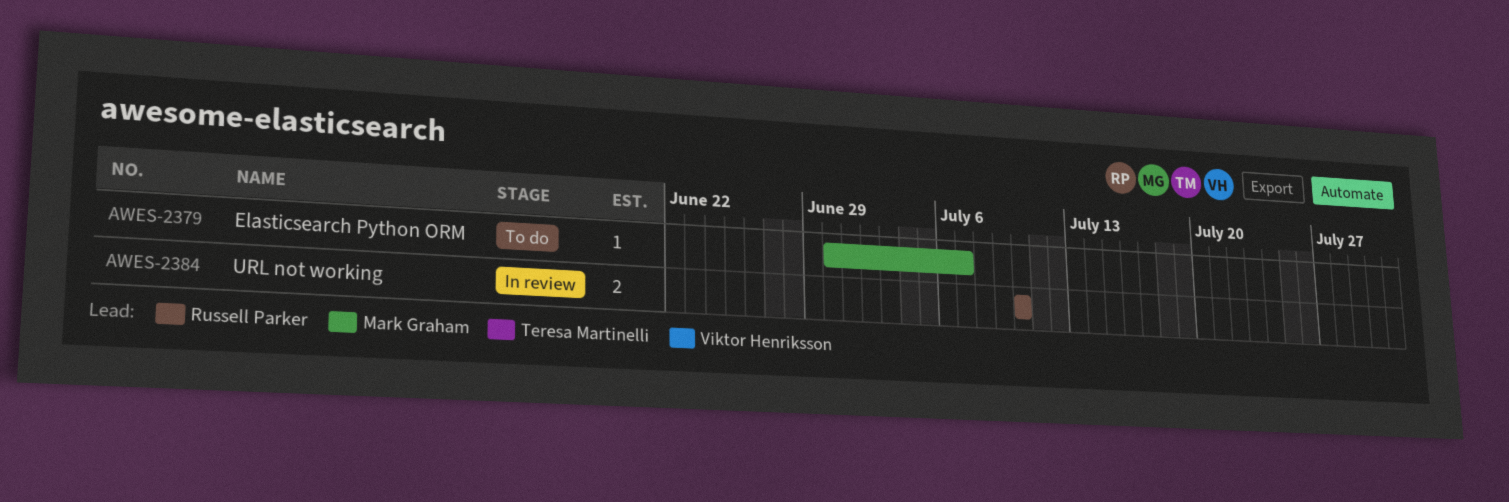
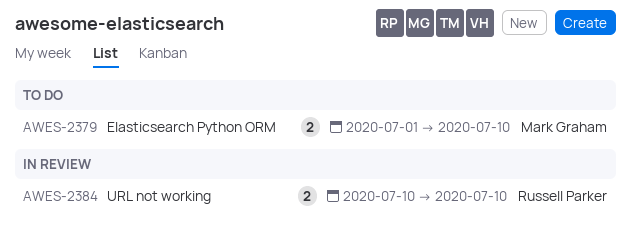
AWES-2379, estimate: 1 -> 2
AWES-2379, start: Jun 30 -> Jul 1
AWES-2379, due: Jul 7 -> Jul 10

